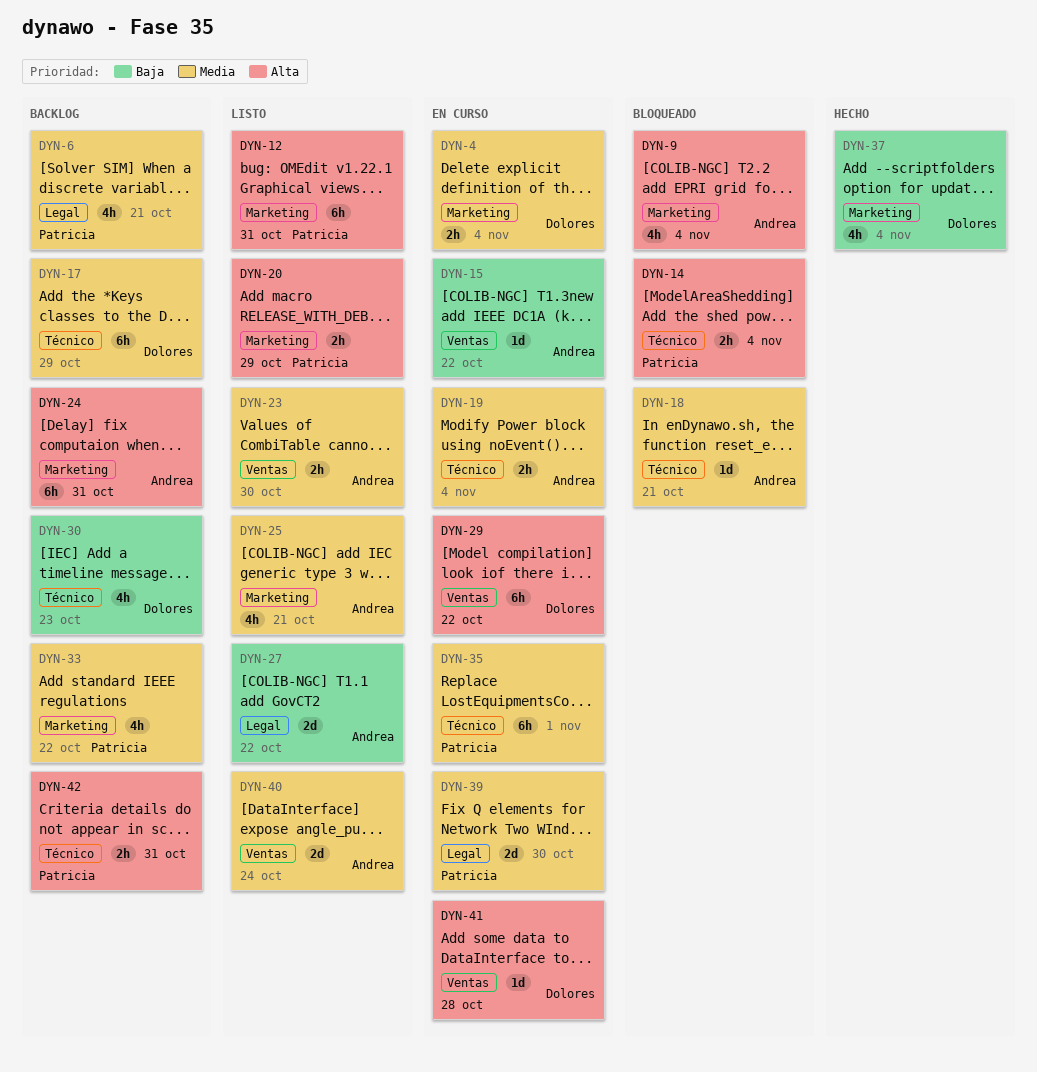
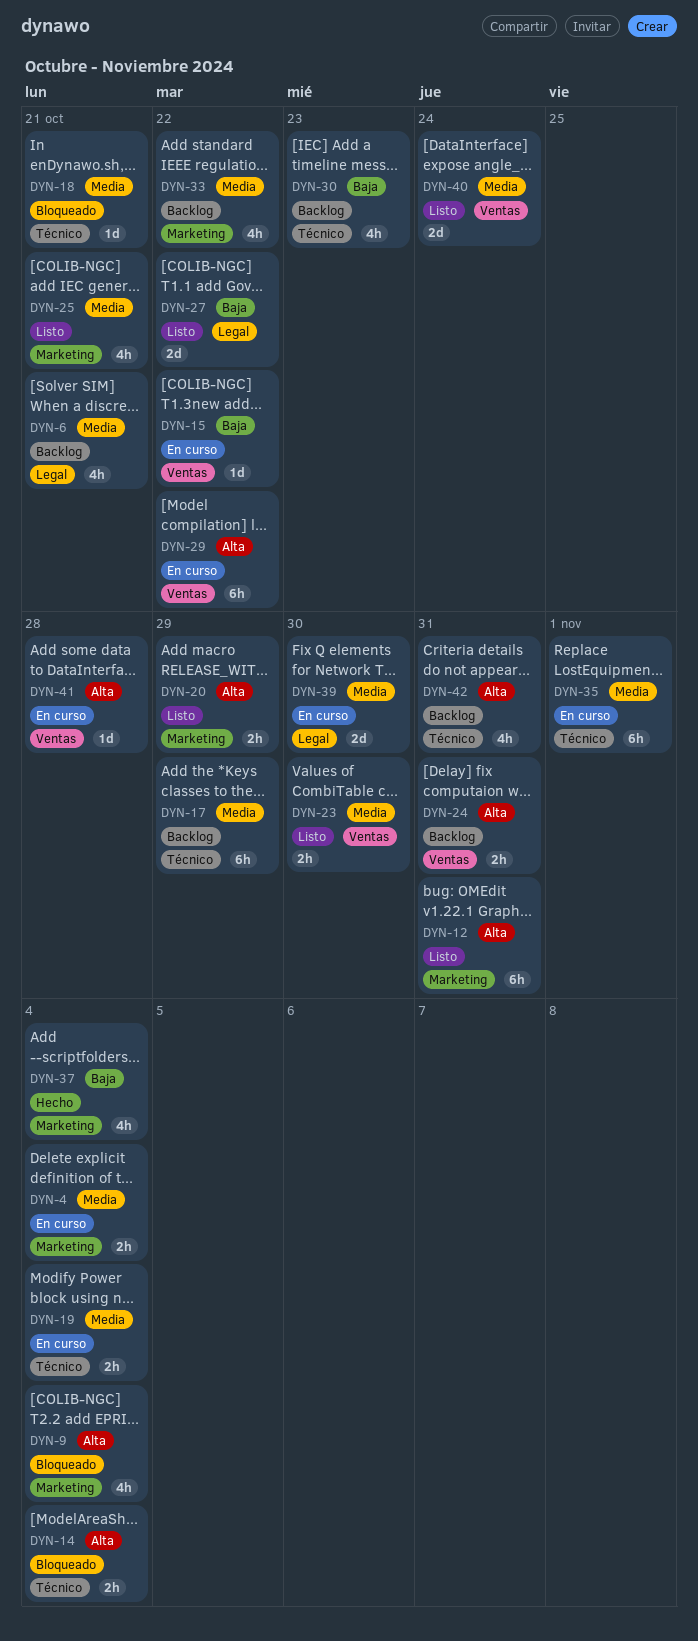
DYN-24, label: Marketing -> Ventas
DYN-24, estimate: 6h -> 2h
DYN-42, estimate: 2h -> 4h

